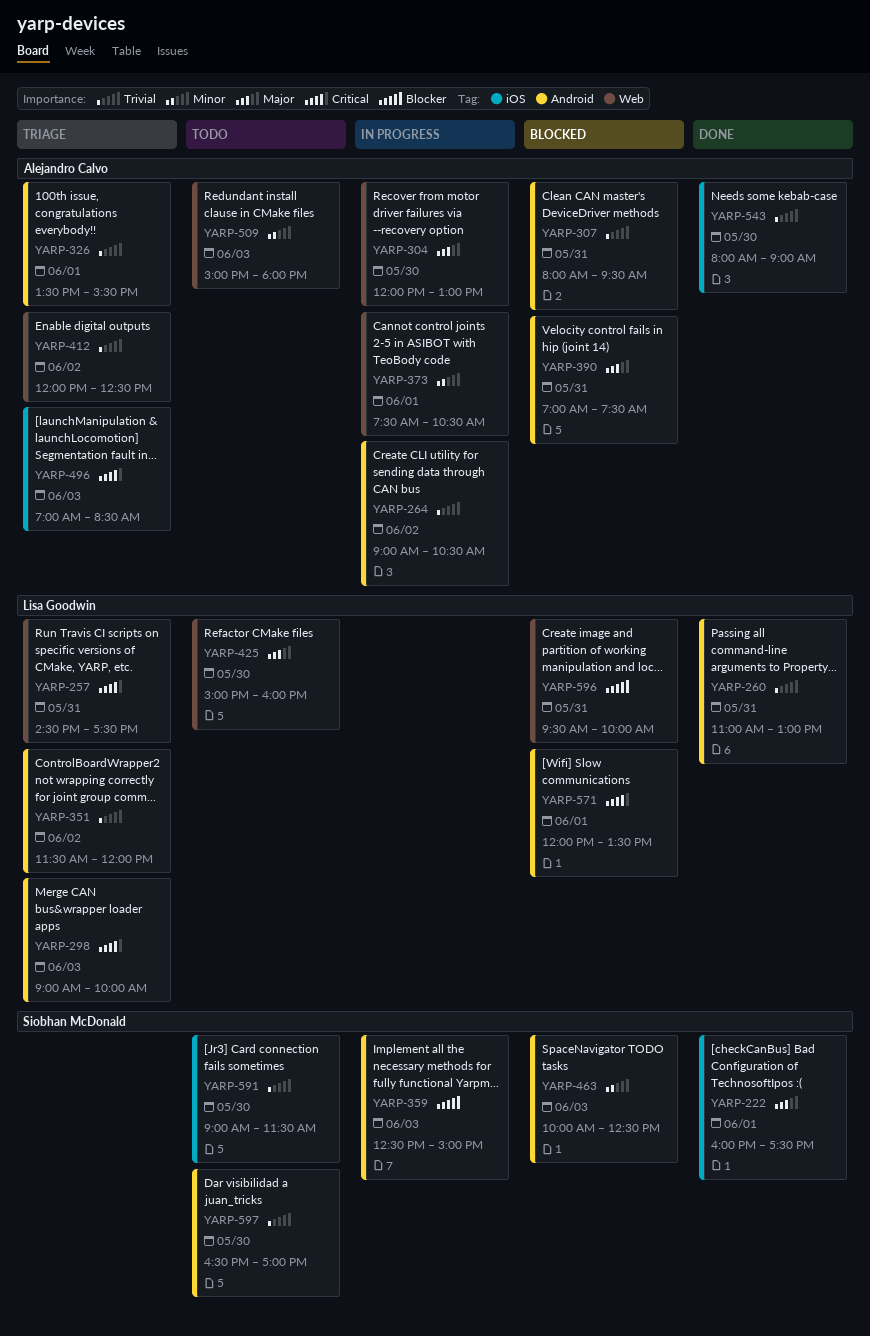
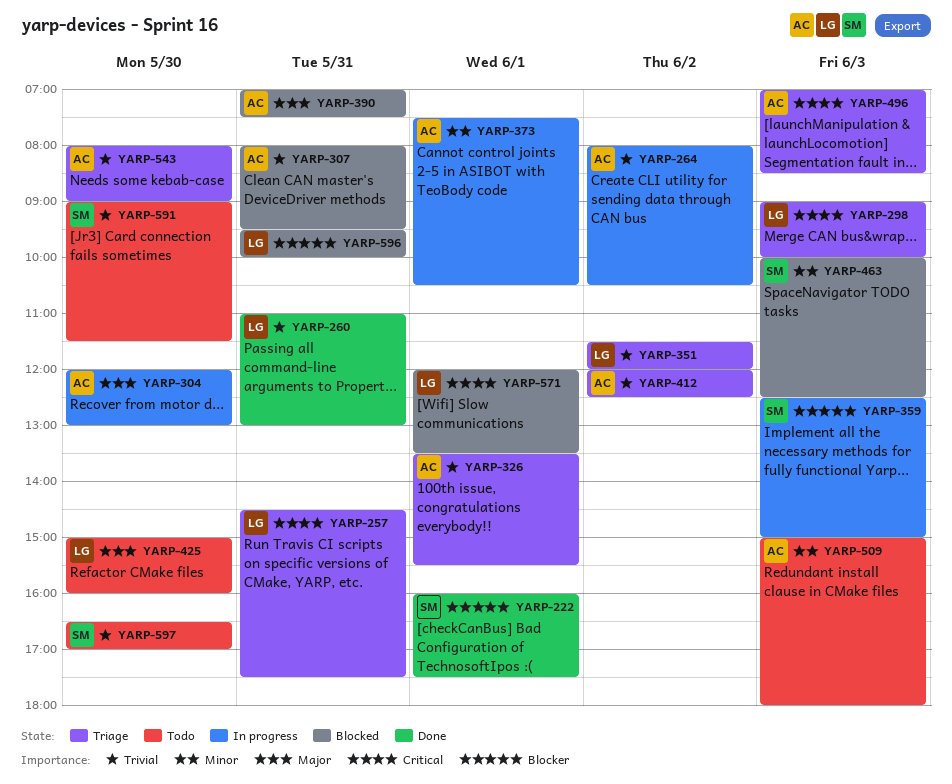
YARP-222, priority: Major -> Blocker
YARP-264, begins: 09:00 -> 08:00
YARP-543, status: Done -> Triage

